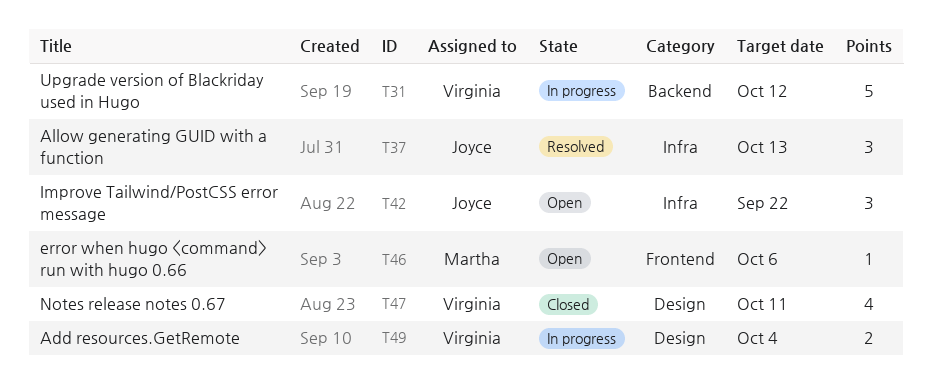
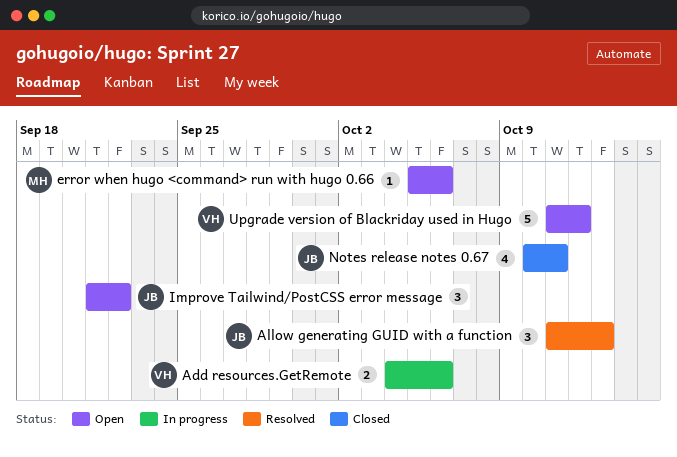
Add resources.GetRemote, due: Oct 4 -> Oct 6
Notes release notes 0.67, owner: Virginia -> Joyce
Upgrade version of Blackriday used in Hugo, status: In progress -> Open

